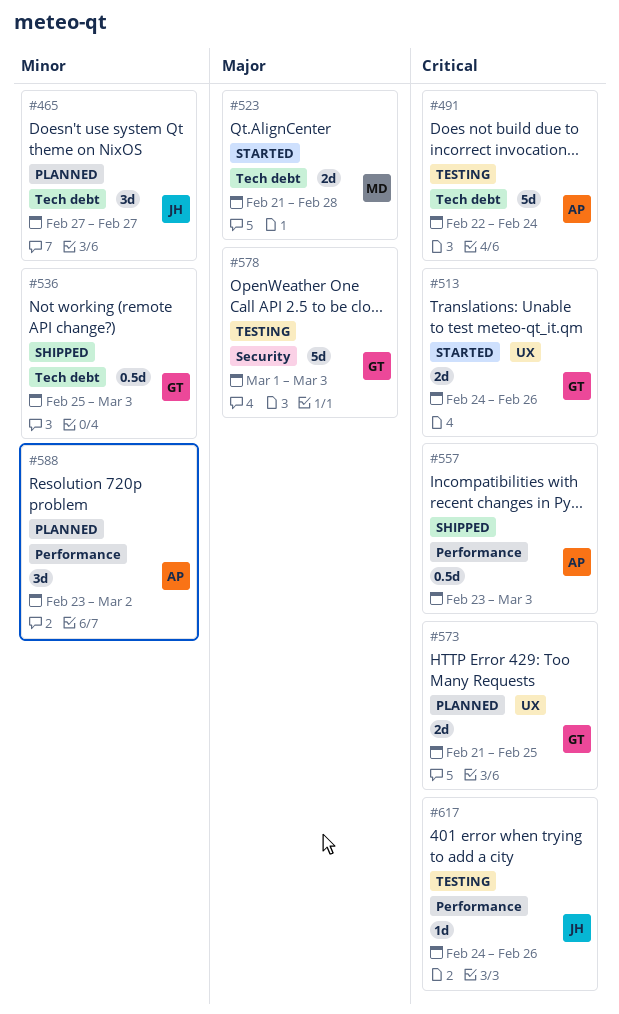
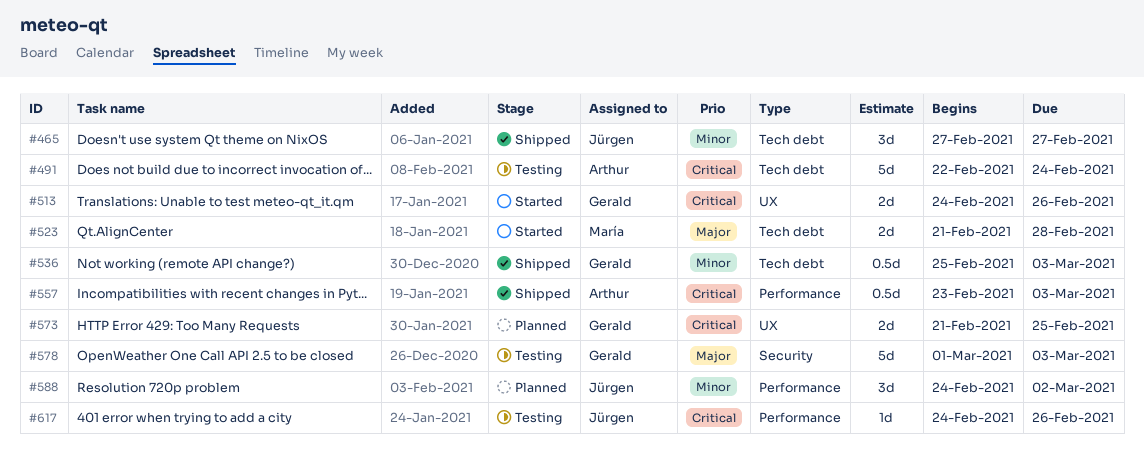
#465, status: Planned -> Shipped
#588, owner: Arthur -> Jürgen
#588, start: Feb 23 -> Feb 24

